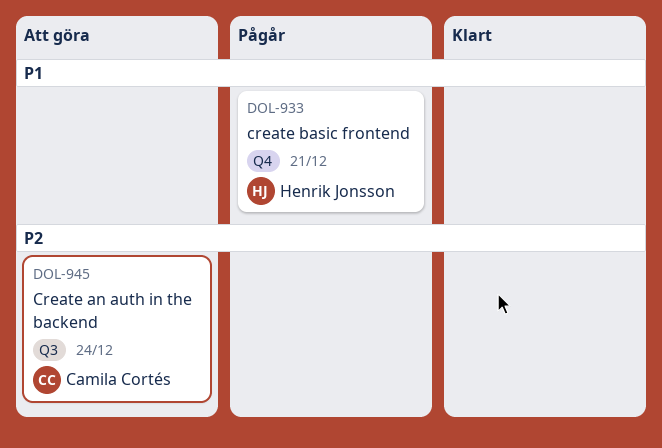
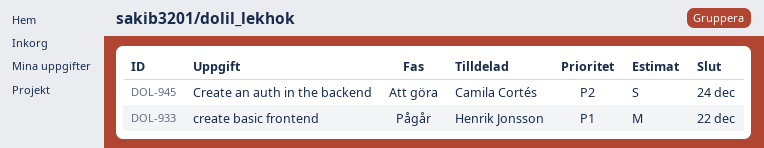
DOL-933, due: Dec 21 -> Dec 22

